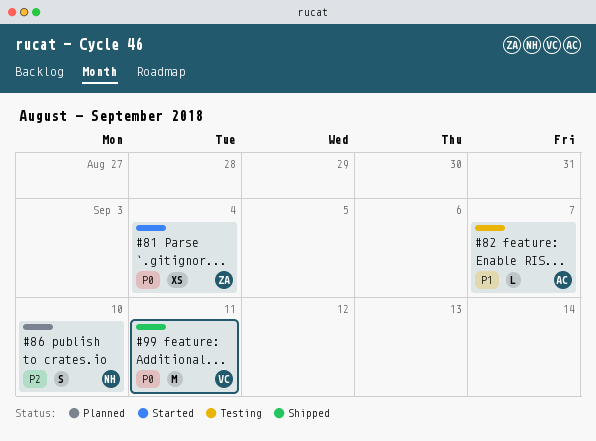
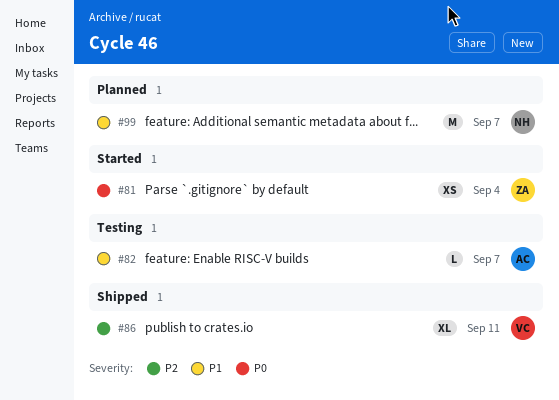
#86, status: Planned -> Shipped
#86, owner: NH -> VC
#86, estimate: S -> XL
#86, due: Sep 10 -> Sep 11
#99, status: Shipped -> Planned
#99, owner: VC -> NH
#99, priority: P0 -> P1
#99, due: Sep 11 -> Sep 7

